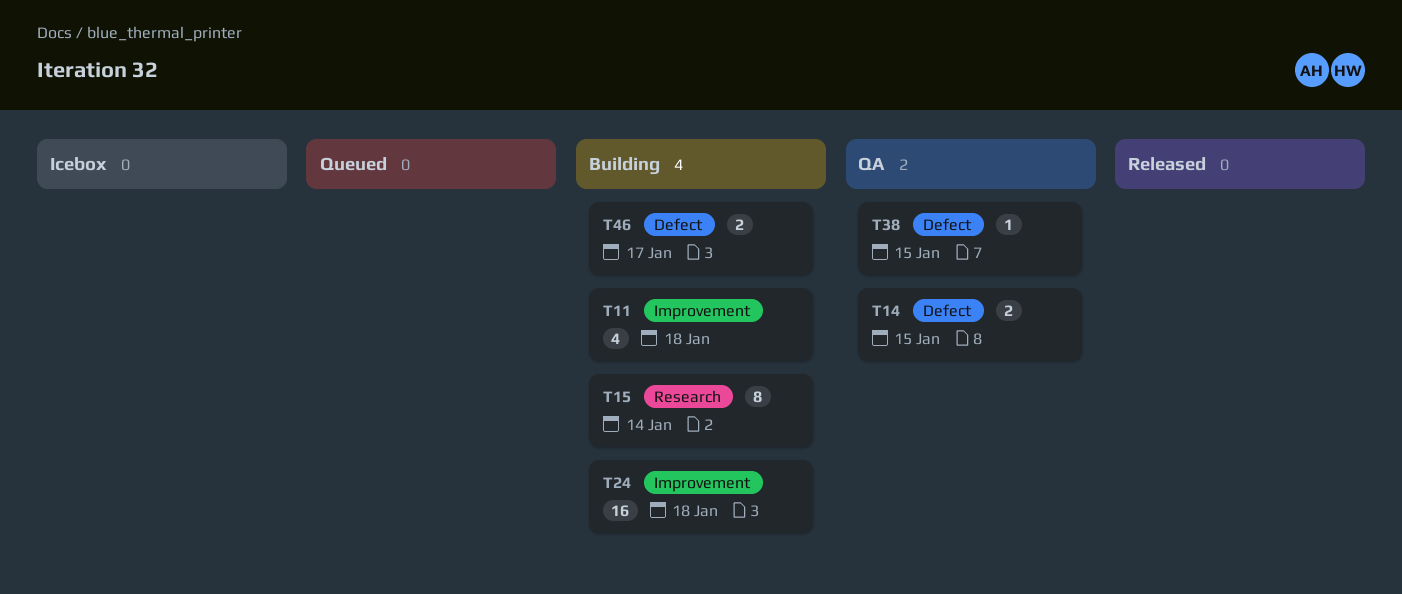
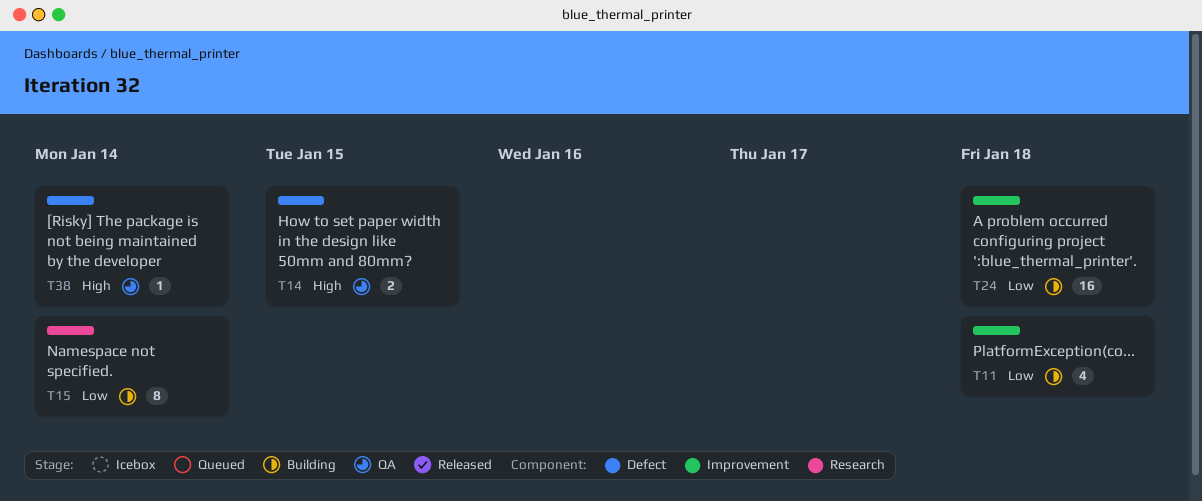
T38, due: Jan 15 -> Jan 14
T46: present -> none

